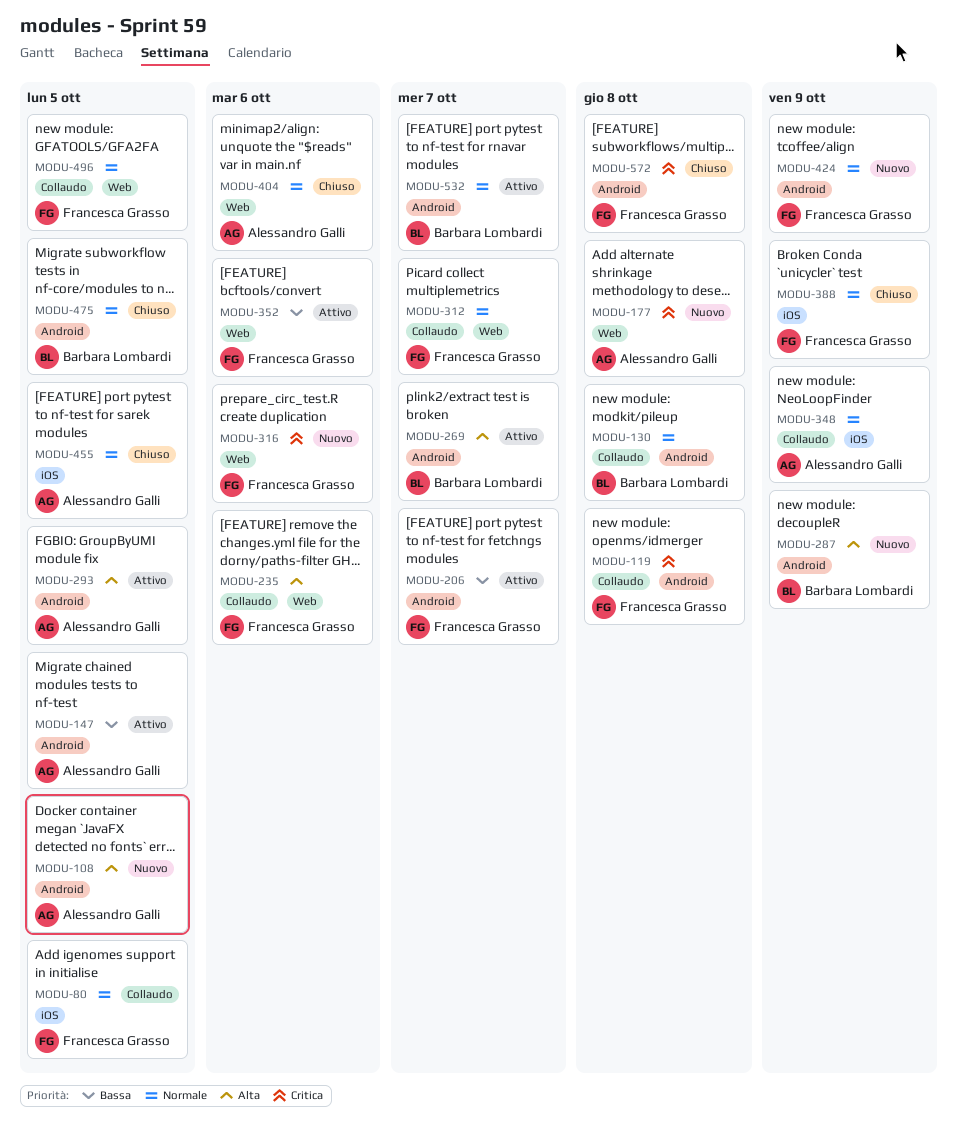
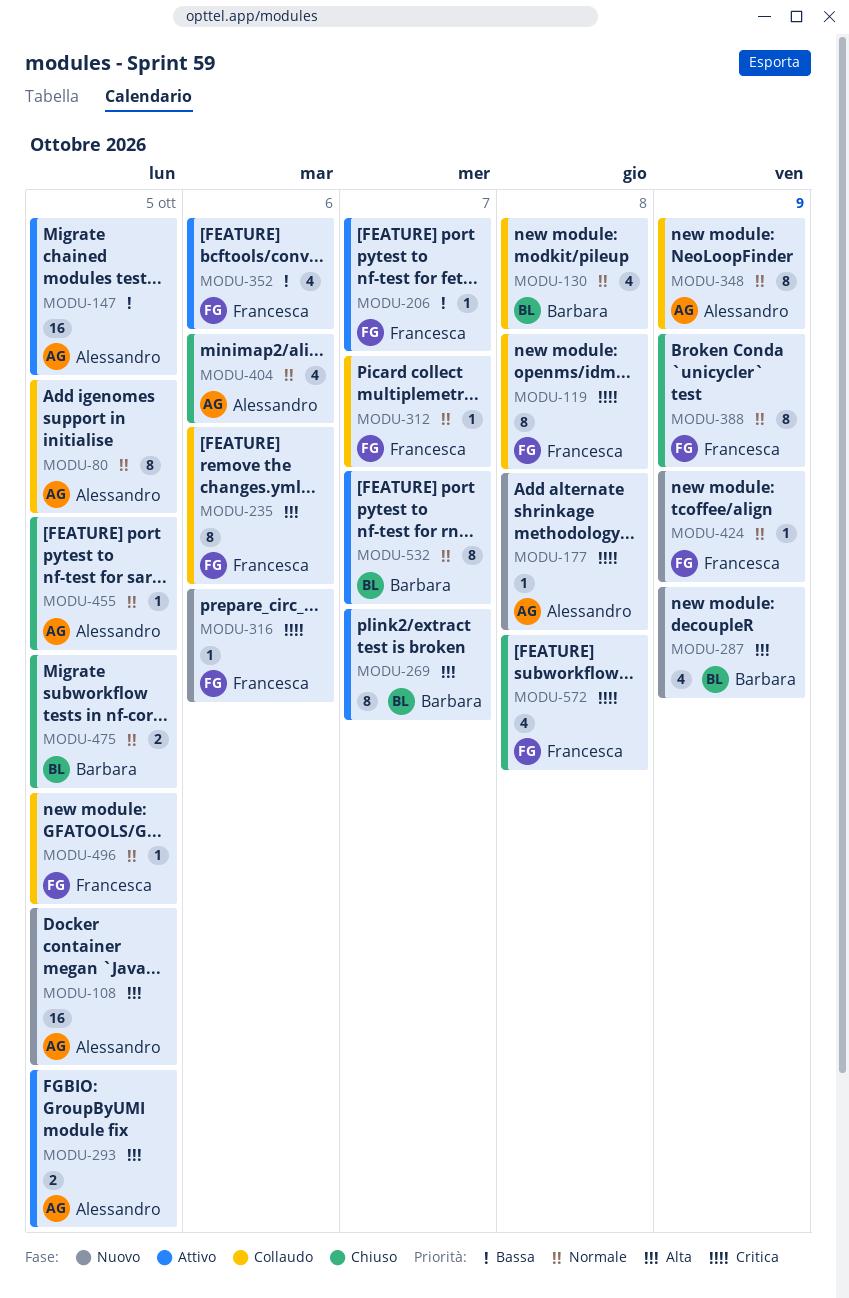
MODU-80, owner: Francesca Grasso -> Alessandro Galli

